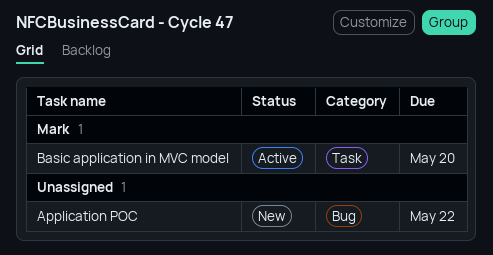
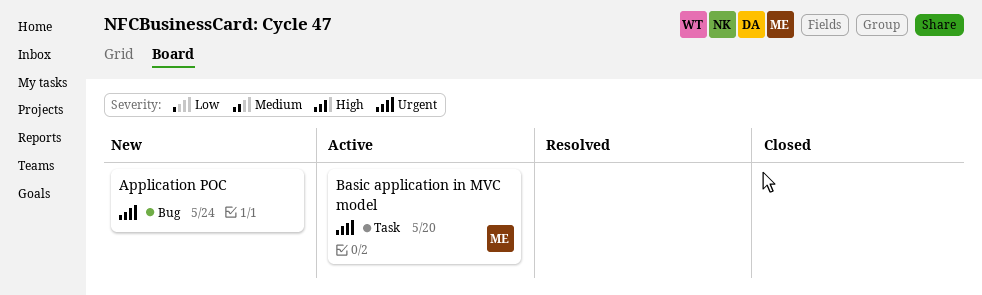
Application POC, due: May 22 -> May 24

